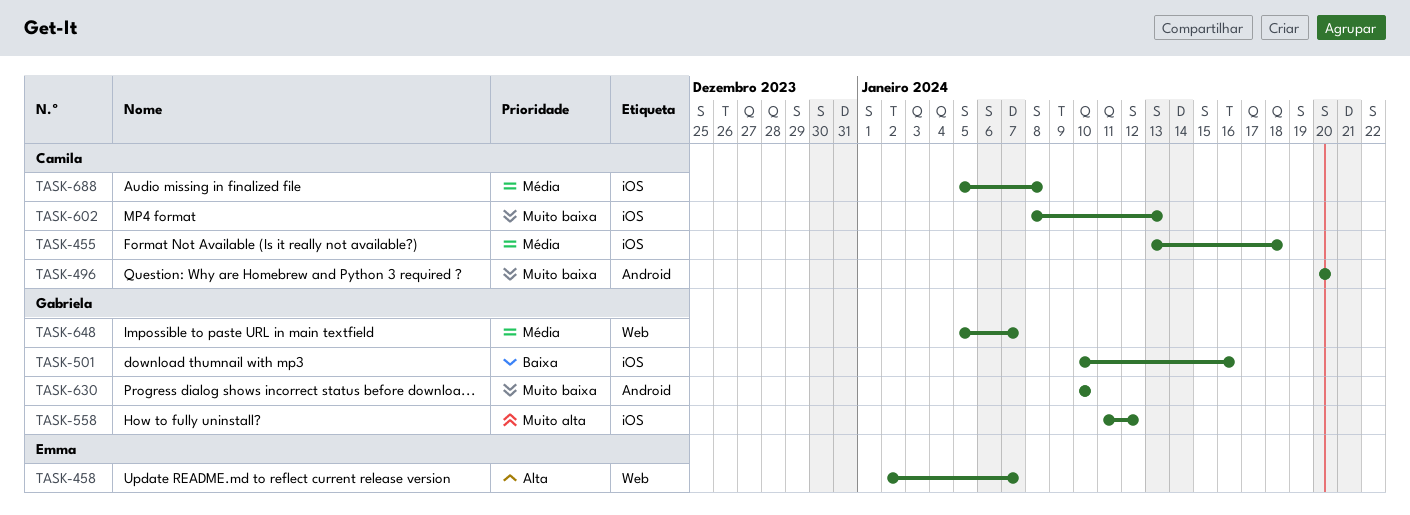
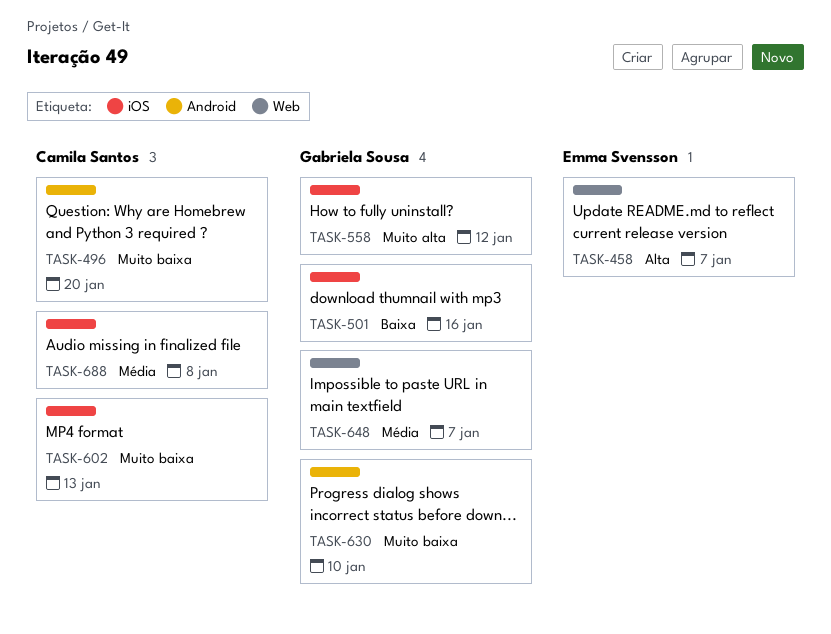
TASK-455: present -> none

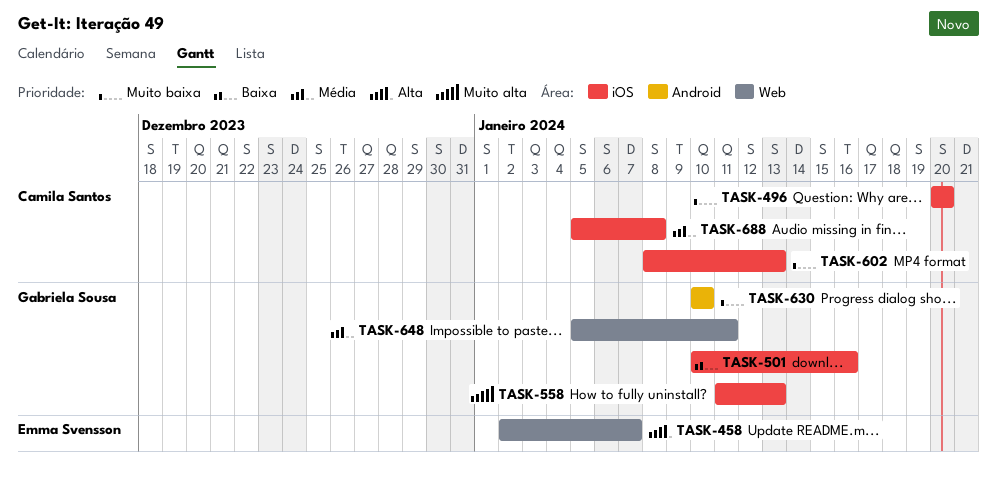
TASK-496, label: Android -> iOS
TASK-558, due: Jan 12 -> Jan 13
TASK-648, due: Jan 7 -> Jan 11

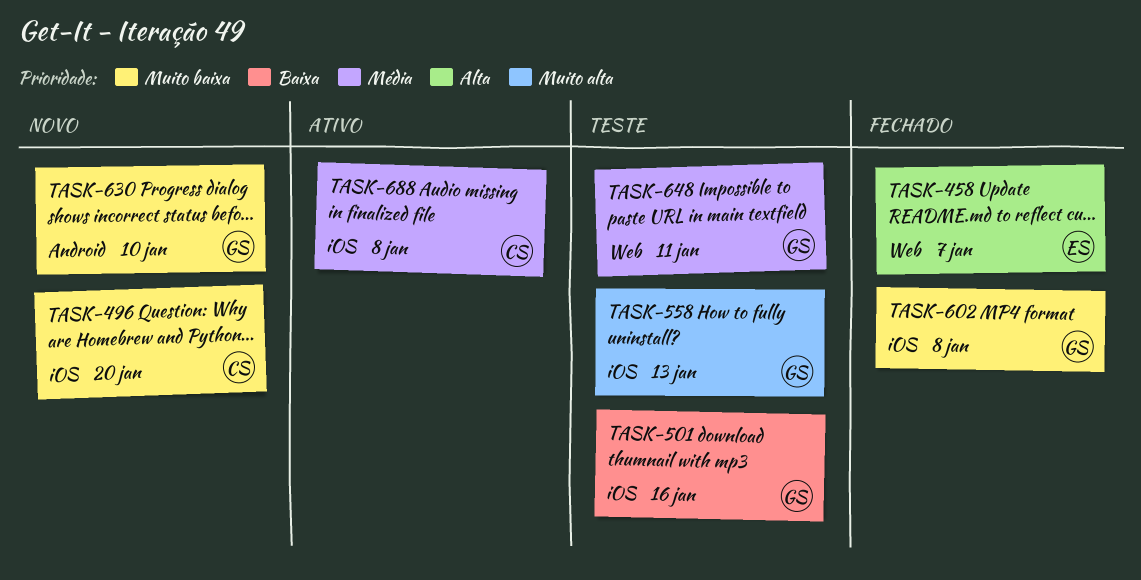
TASK-602, owner: Camila Santos -> Gabriela Sousa
TASK-602, due: Jan 13 -> Jan 8

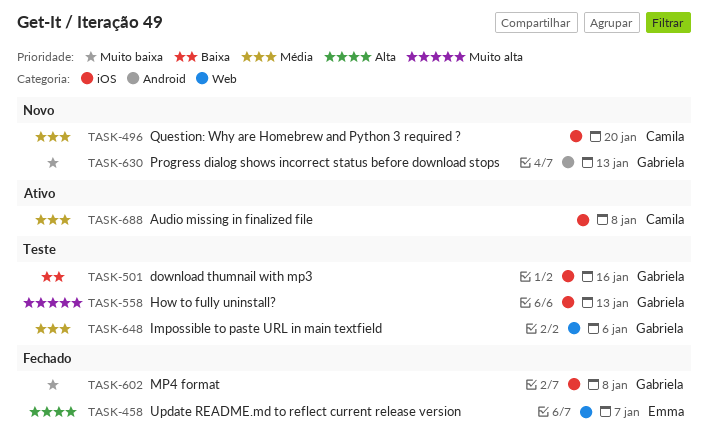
TASK-496, priority: Muito baixa -> Média
TASK-630, due: Jan 10 -> Jan 13
TASK-648, due: Jan 11 -> Jan 6

